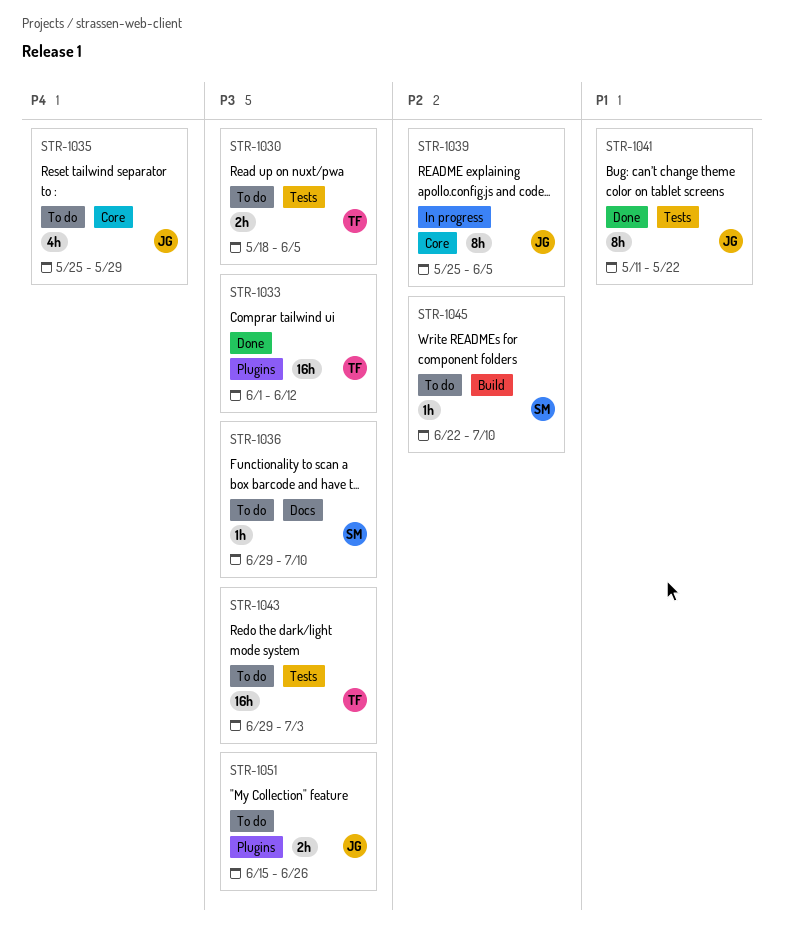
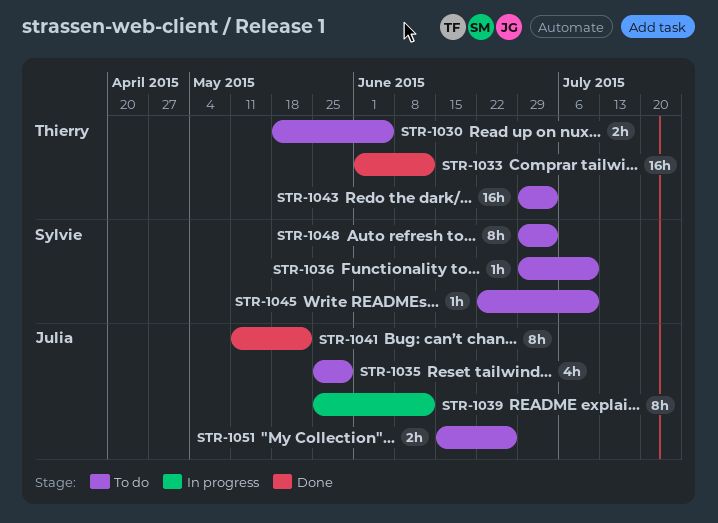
STR-1039, due: Jun 5 -> Jun 12
STR-1048: none -> present

